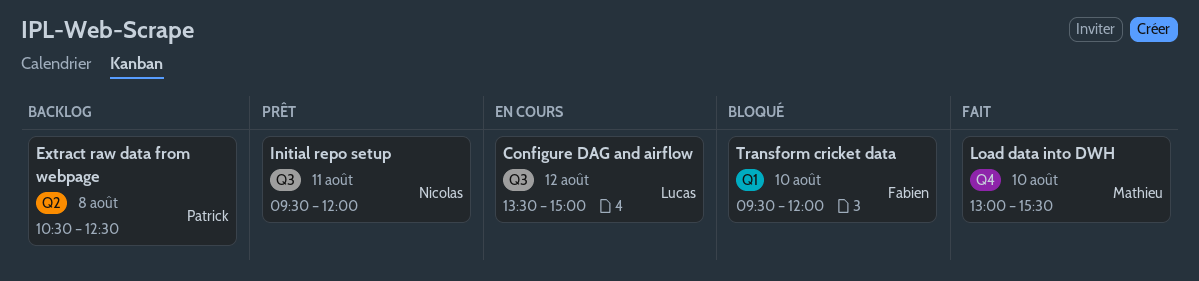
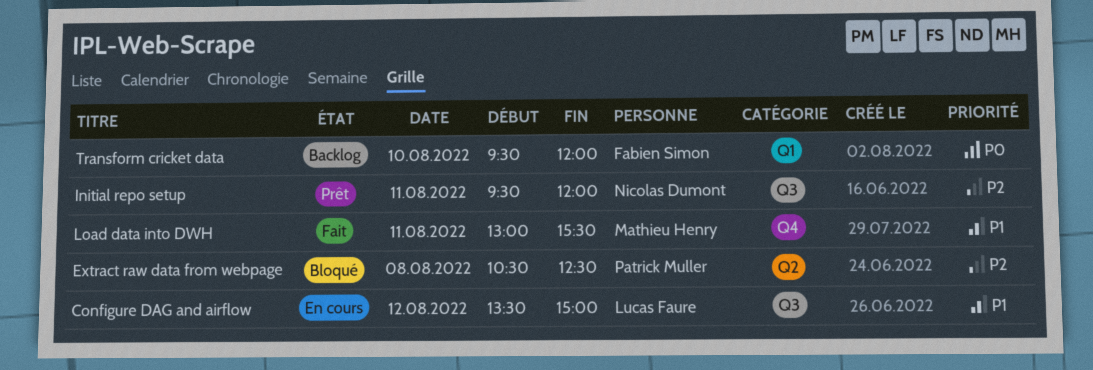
Extract raw data from webpage, status: Backlog -> Bloqué
Load data into DWH, day: Aug 10 -> Aug 11
Transform cricket data, status: Bloqué -> Backlog

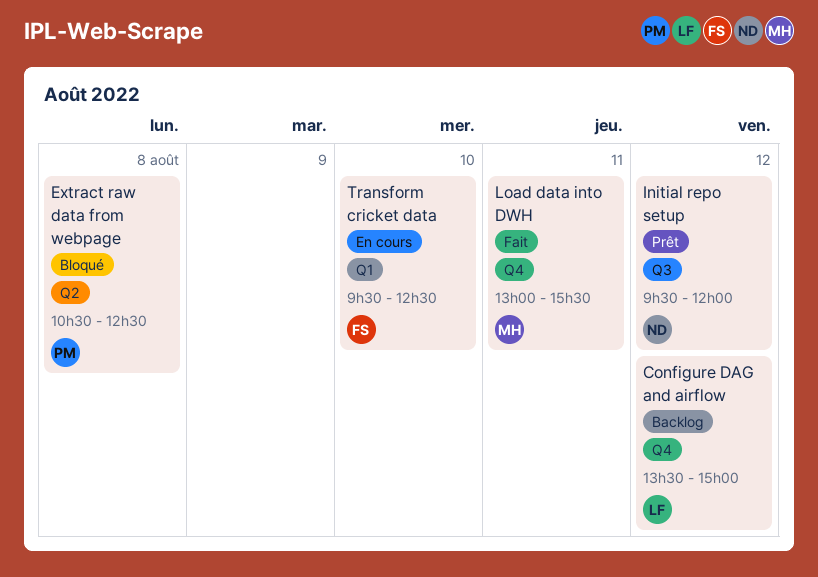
Configure DAG and airflow, status: En cours -> Backlog
Configure DAG and airflow, label: Q3 -> Q4
Initial repo setup, day: Aug 11 -> Aug 12
Transform cricket data, status: Backlog -> En cours
Transform cricket data, ends: 12:00 -> 12:30

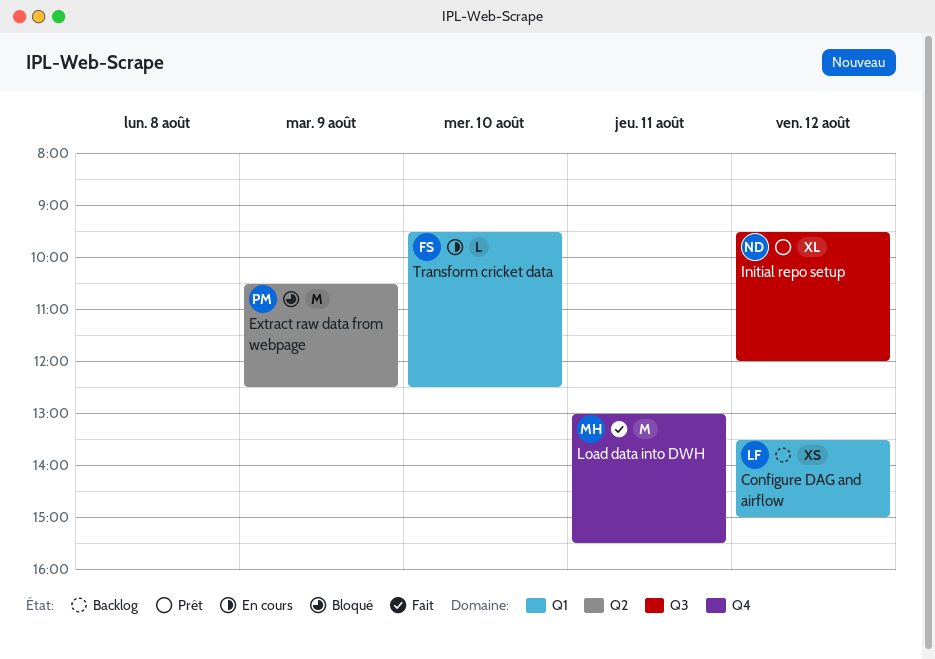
Configure DAG and airflow, label: Q4 -> Q1
Extract raw data from webpage, day: Aug 8 -> Aug 9

